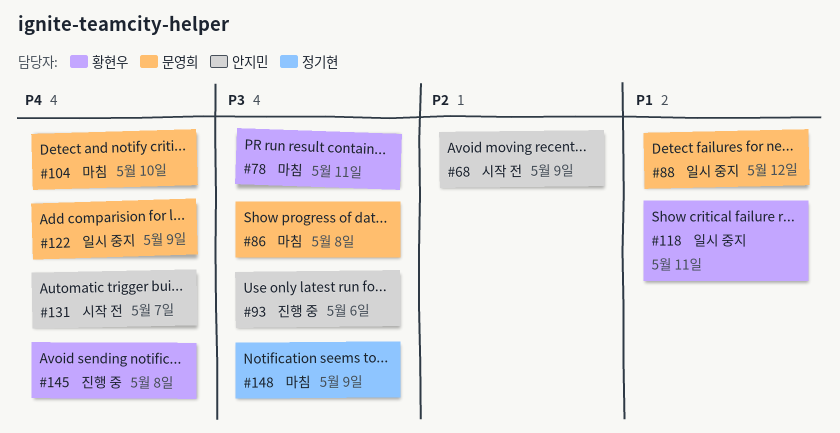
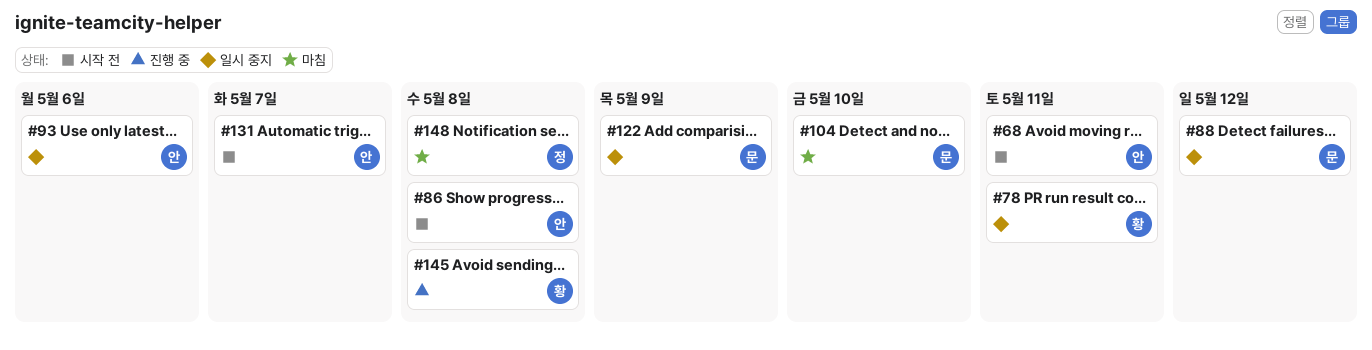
#68, due: May 9 -> May 11
#78, status: 마침 -> 일시 중지
#86, status: 마침 -> 시작 전
#86, owner: 문영희 -> 안지민
#93, status: 진행 중 -> 일시 중지
#118: present -> none
#148, due: May 9 -> May 8

